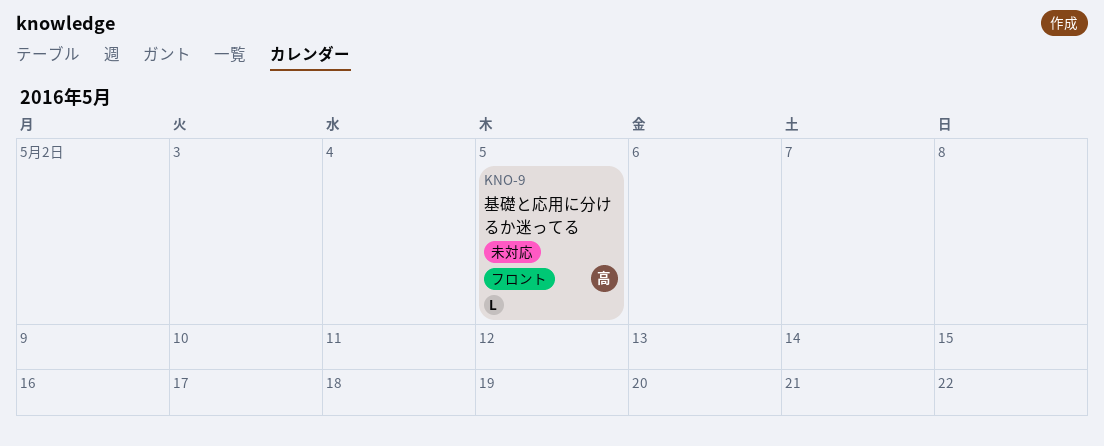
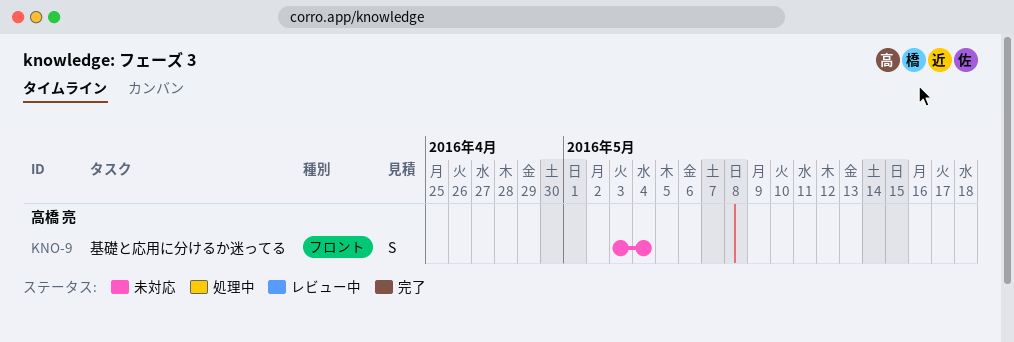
KNO-9, estimate: L -> S
KNO-9, due: May 5 -> May 4

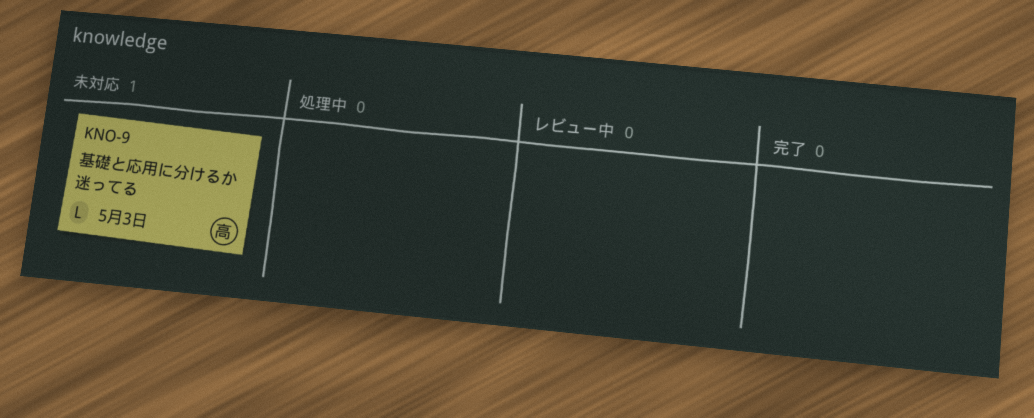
KNO-9, estimate: S -> L
KNO-9, due: May 4 -> May 3

